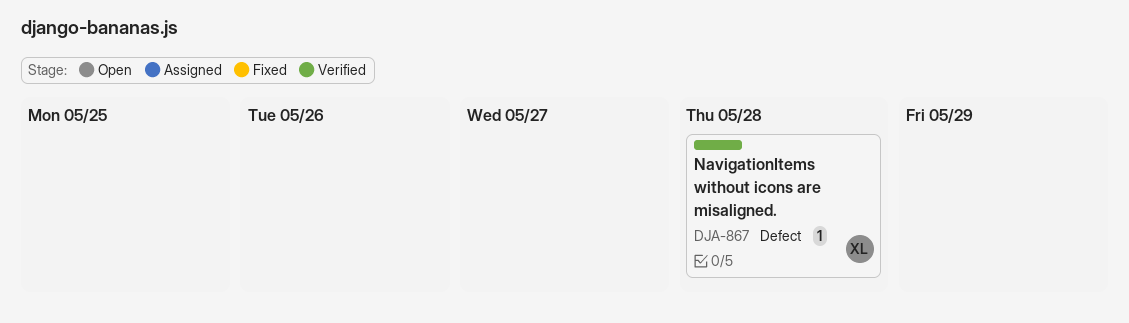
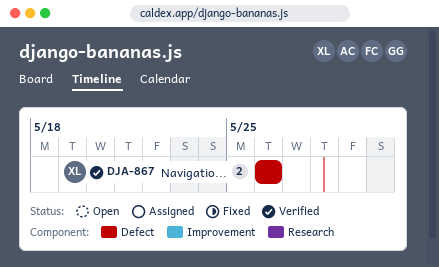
DJA-867, estimate: 1 -> 2
DJA-867, due: May 28 -> May 26

